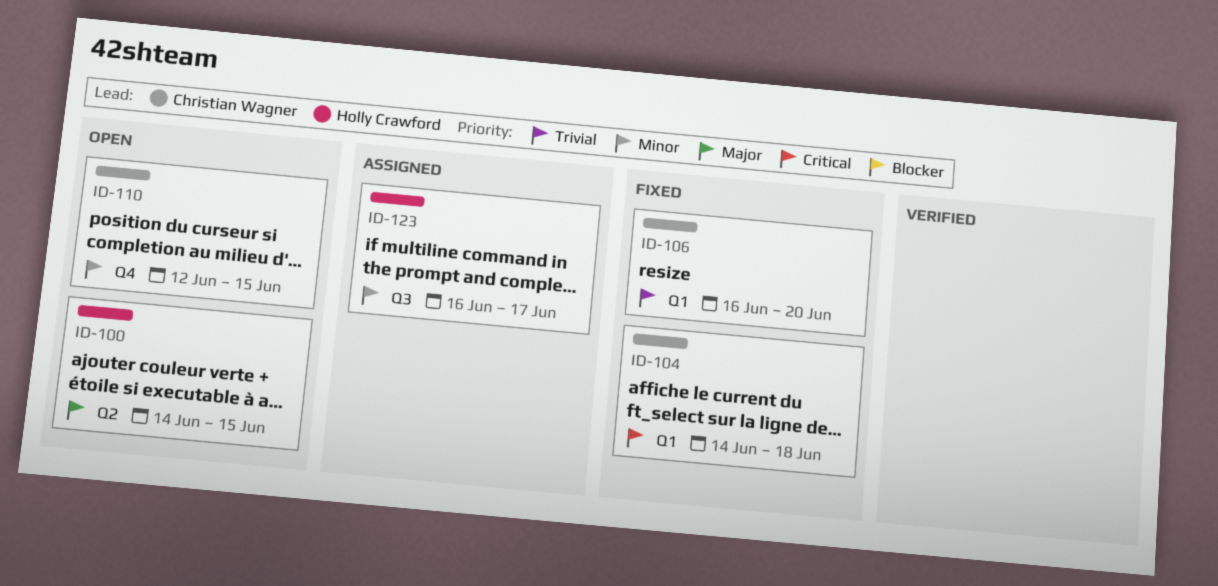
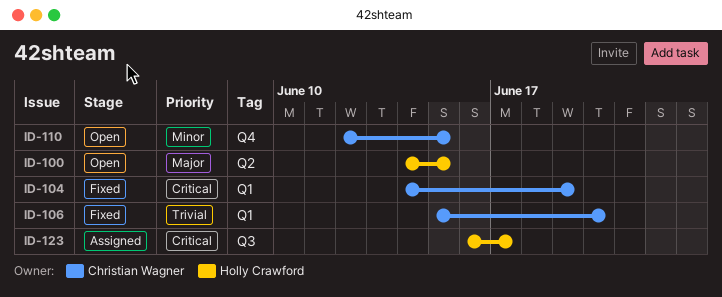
ID-104, due: Jun 18 -> Jun 19
ID-106, start: Jun 16 -> Jun 15
ID-123, priority: Minor -> Critical

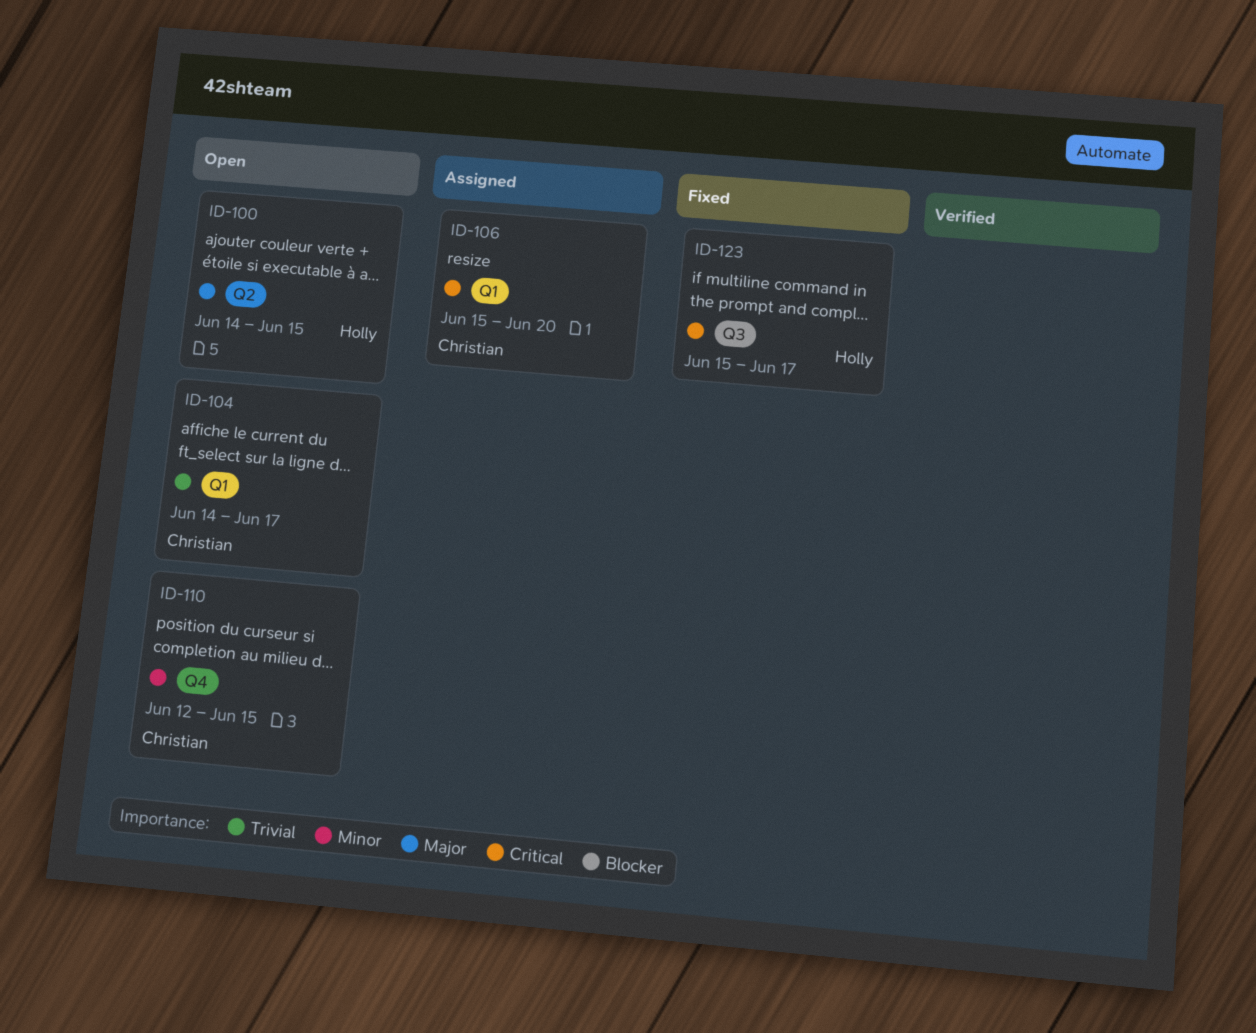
ID-104, status: Fixed -> Open
ID-104, priority: Critical -> Trivial
ID-104, due: Jun 19 -> Jun 17
ID-106, status: Fixed -> Assigned
ID-106, priority: Trivial -> Critical
ID-123, status: Assigned -> Fixed
ID-123, start: Jun 16 -> Jun 15

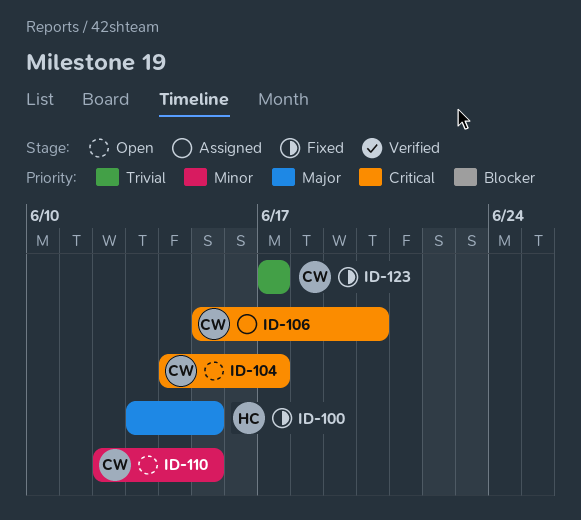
ID-100, status: Open -> Fixed
ID-100, start: Jun 14 -> Jun 13
ID-104, priority: Trivial -> Critical
ID-123, owner: Holly -> Christian
ID-123, priority: Critical -> Trivial
ID-123, start: Jun 15 -> Jun 17

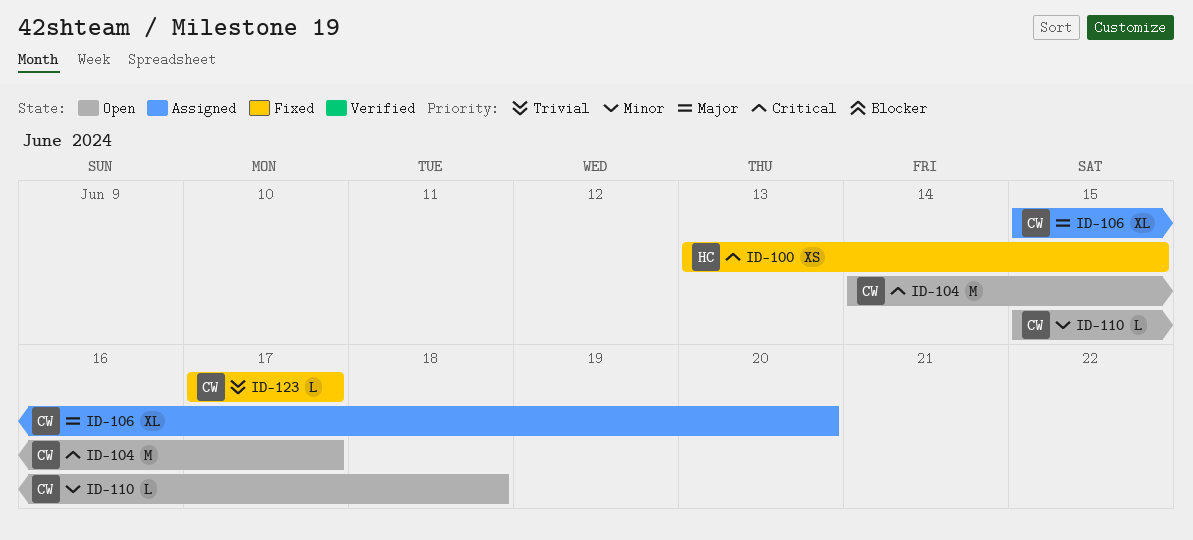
ID-100, priority: Major -> Critical
ID-106, priority: Critical -> Major
ID-110, start: Jun 12 -> Jun 15
ID-110, due: Jun 15 -> Jun 18

